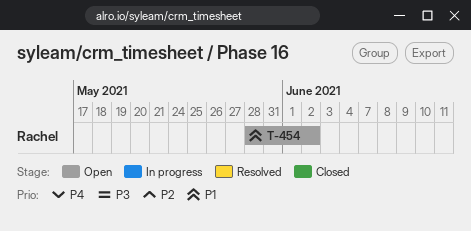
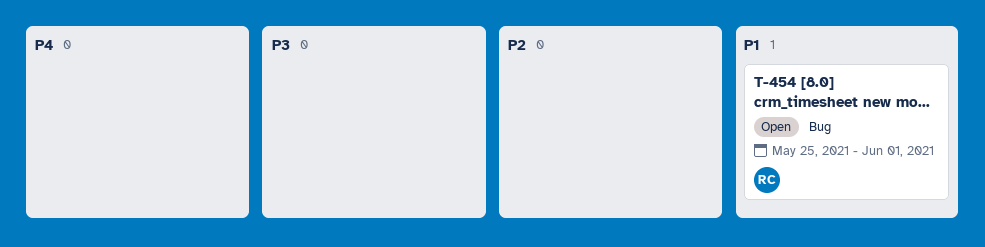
T-454, start: May 28 -> May 25
T-454, due: Jun 2 -> Jun 1

